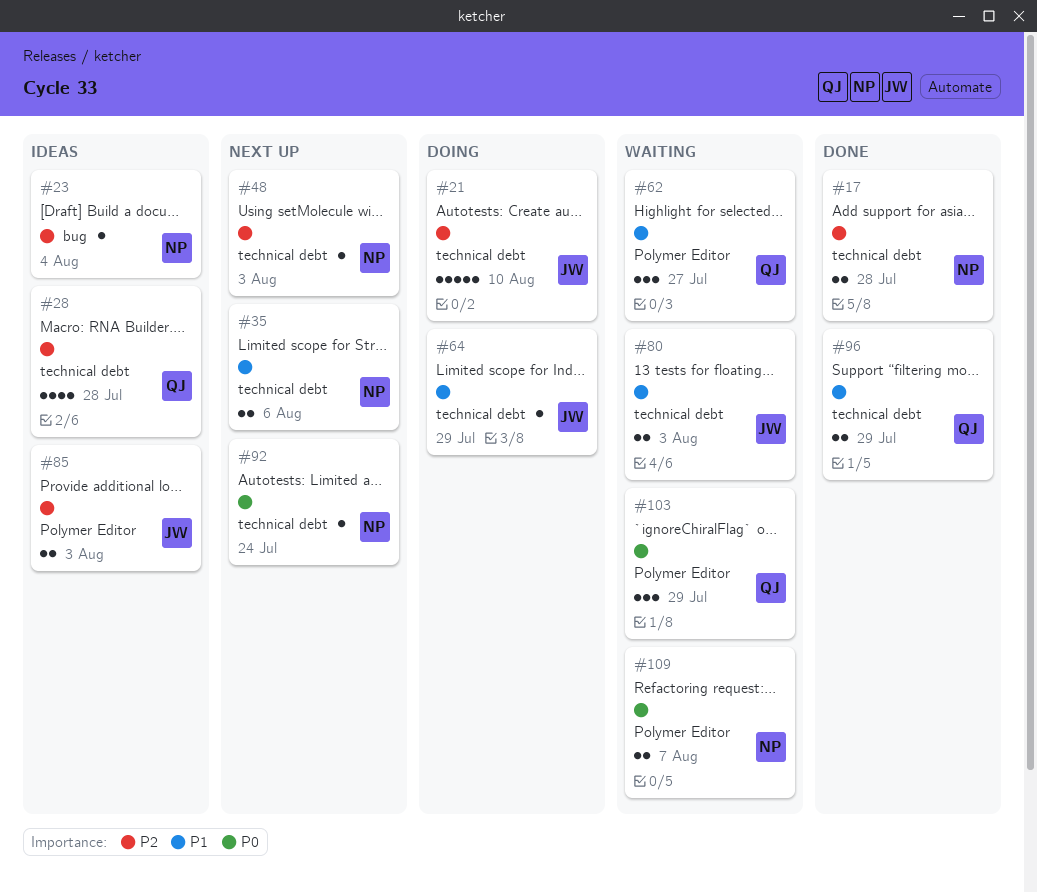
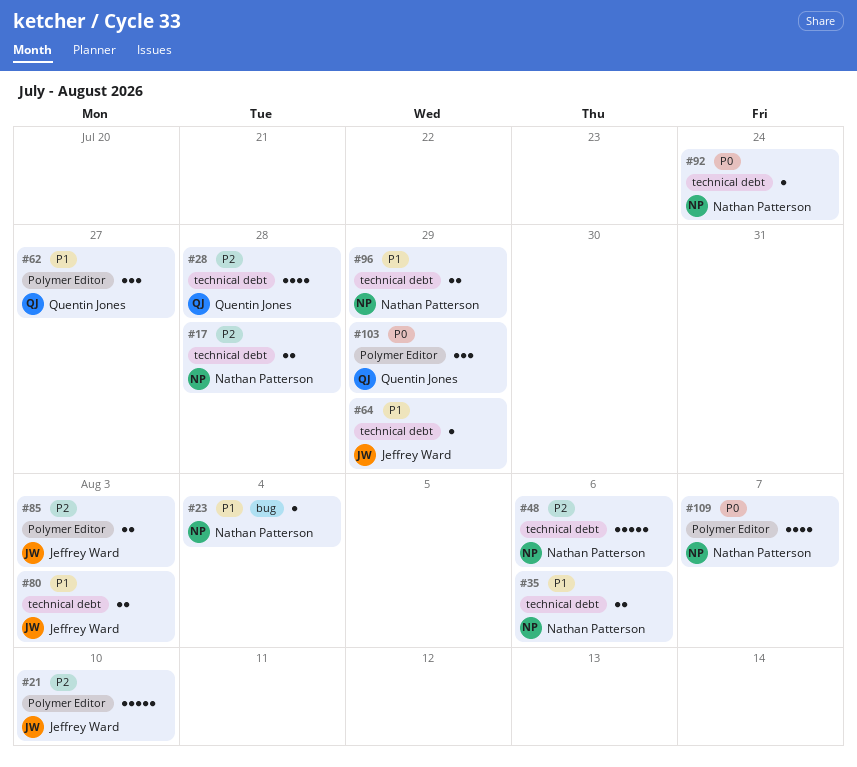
#21, label: technical debt -> Polymer Editor
#23, priority: P2 -> P1
#48, estimate: 1 -> 5
#48, due: Aug 3 -> Aug 6
#96, owner: Quentin Jones -> Nathan Patterson
#109, estimate: 2 -> 4

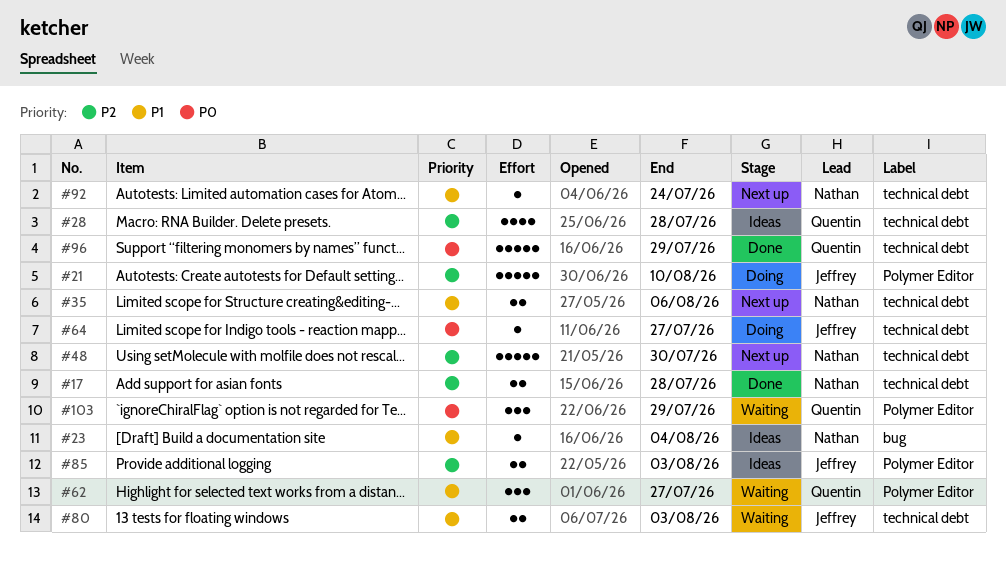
#48, due: Aug 6 -> Jul 30
#64, priority: P1 -> P0
#64, due: Jul 29 -> Jul 27
#92, priority: P0 -> P1
#96, owner: Nathan Patterson -> Quentin Jones
#96, priority: P1 -> P0
#96, estimate: 2 -> 5
#109: present -> none

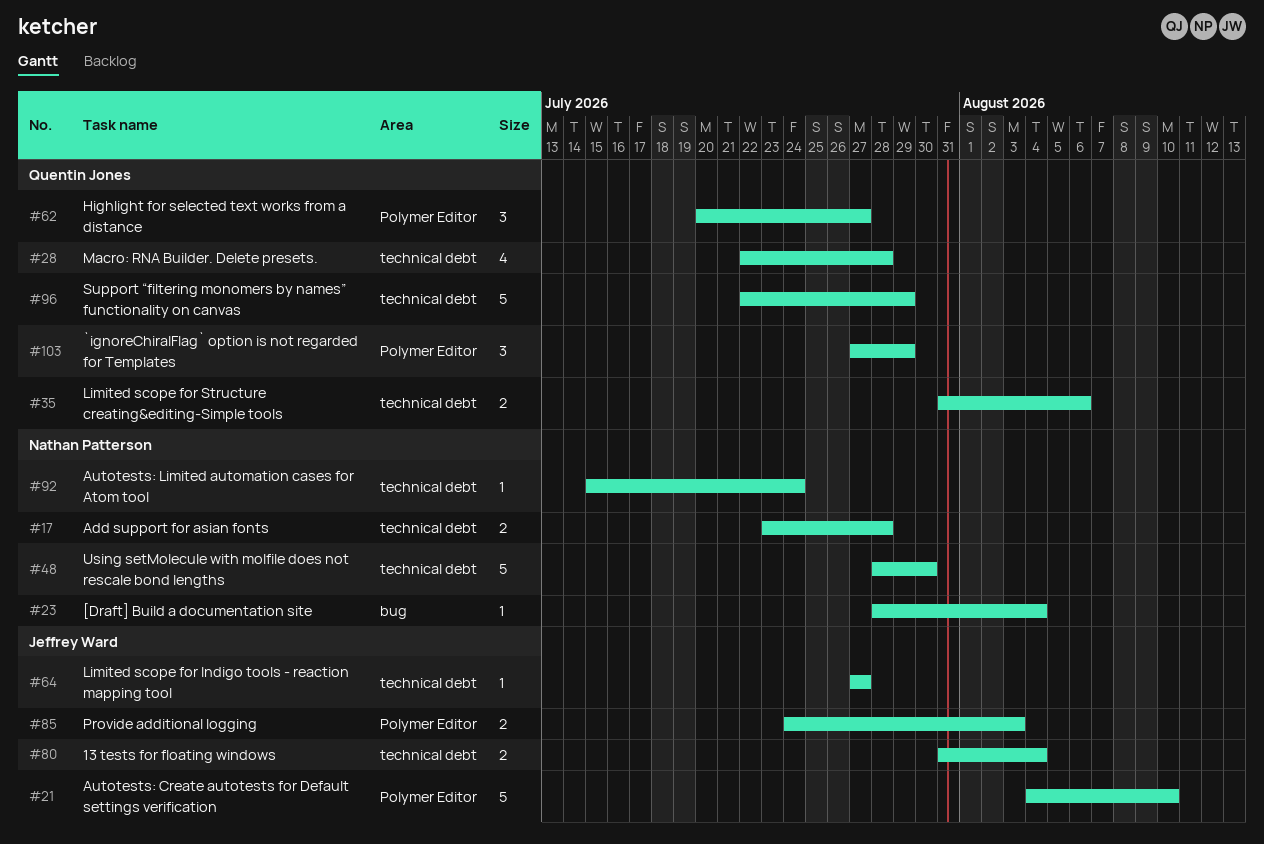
#35, owner: Nathan Patterson -> Quentin Jones
#80, due: Aug 3 -> Aug 4

